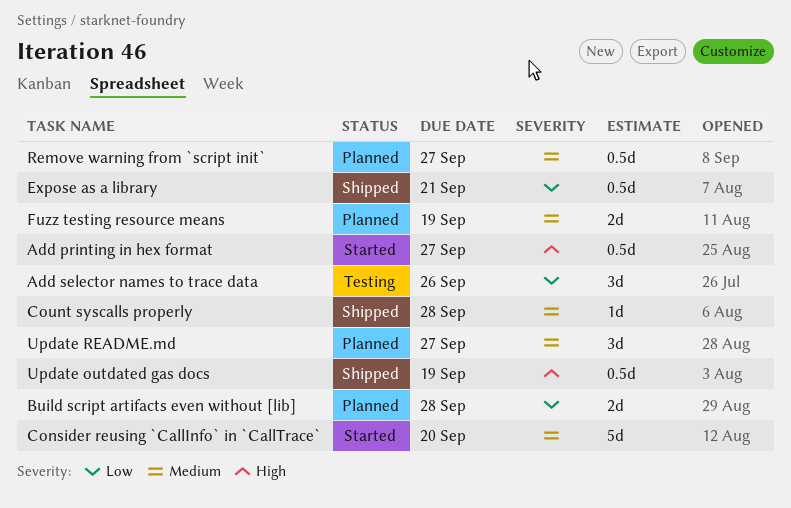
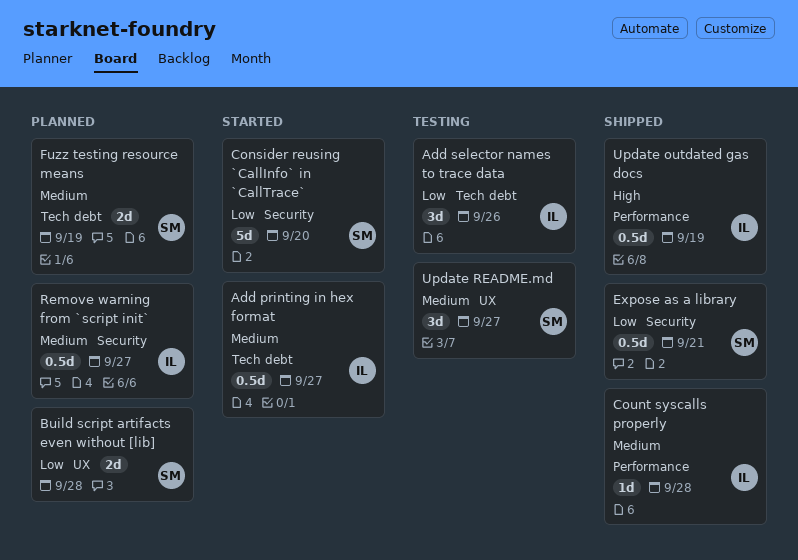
Add printing in hex format, priority: High -> Medium
Consider reusing `CallInfo` in `CallTrace`, priority: Medium -> Low
Update README.md, status: Planned -> Testing

